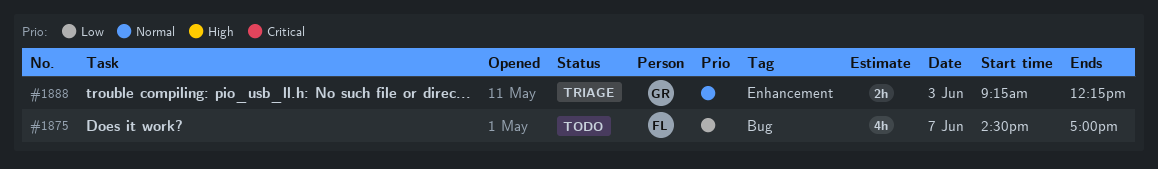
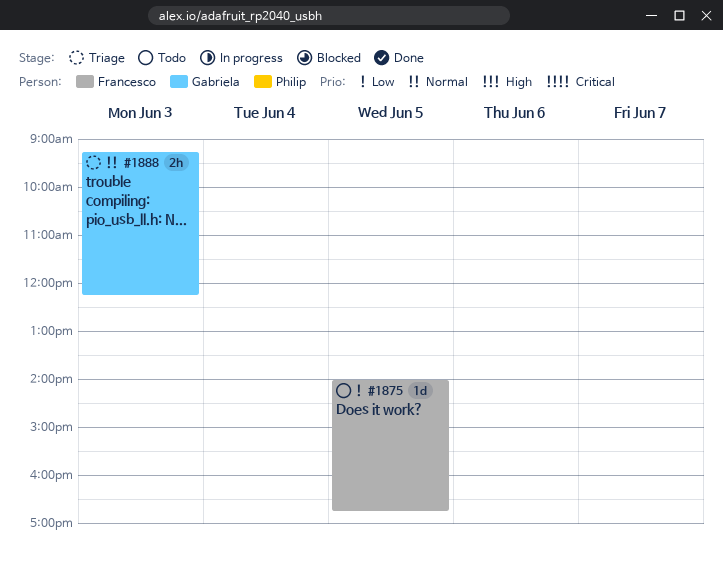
#1875, estimate: 4h -> 1d
#1875, day: Jun 7 -> Jun 5
#1875, begins: 14:30 -> 14:00
#1875, ends: 17:00 -> 16:45

